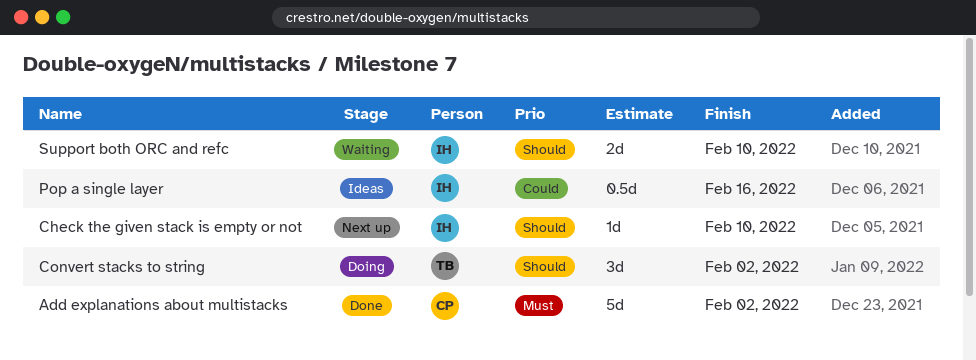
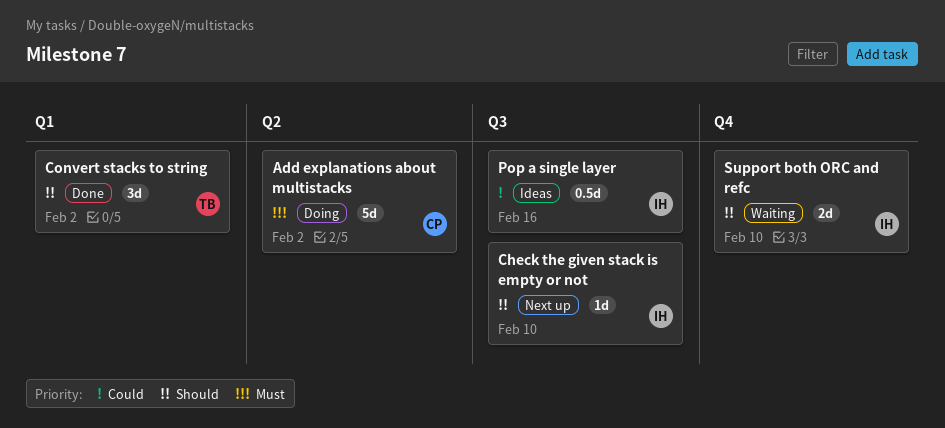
Add explanations about multistacks, status: Done -> Doing
Convert stacks to string, status: Doing -> Done

